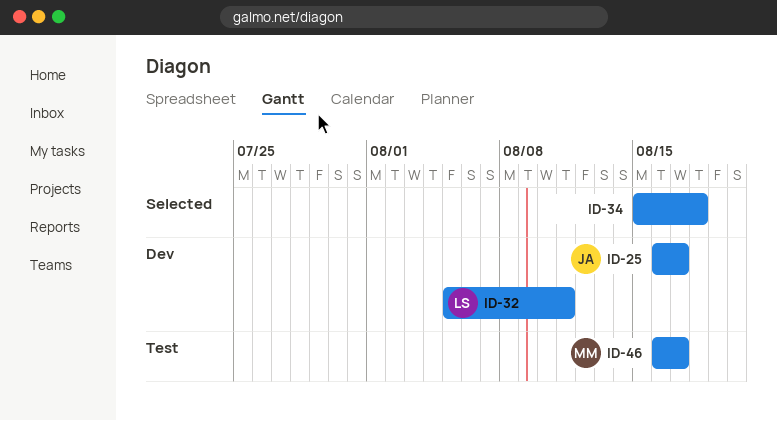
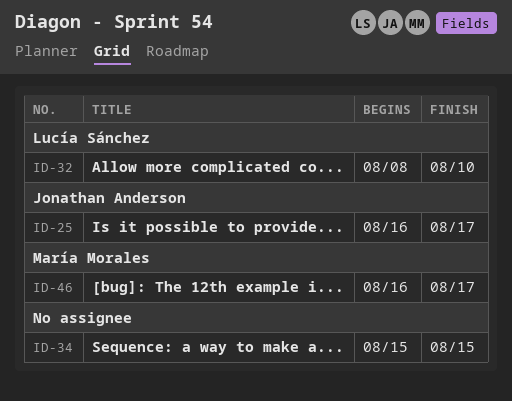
ID-32, start: Aug 5 -> Aug 8
ID-32, due: Aug 11 -> Aug 10
ID-34, due: Aug 18 -> Aug 15

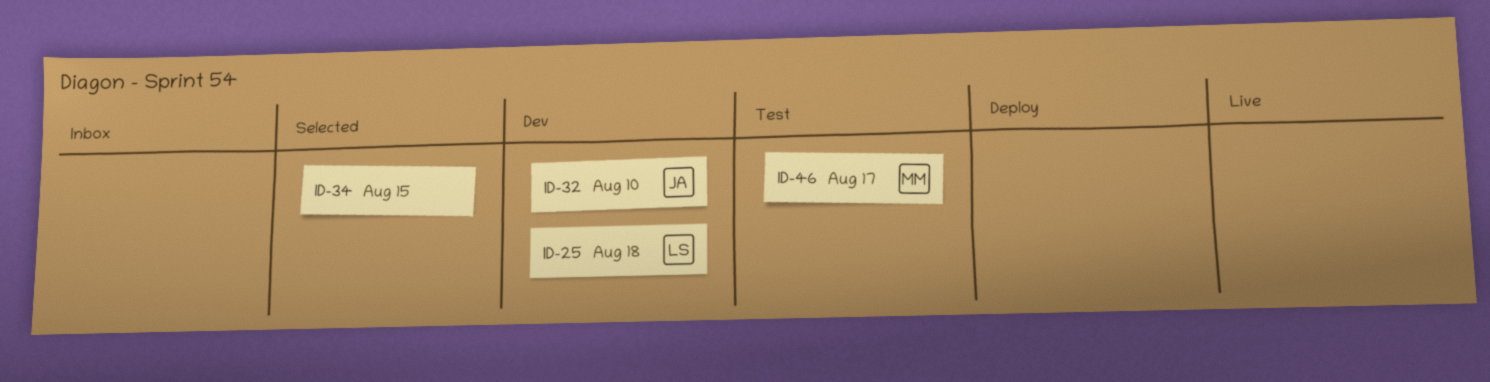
ID-25, owner: Jonathan Anderson -> Lucía Sánchez
ID-25, due: Aug 17 -> Aug 18
ID-32, owner: Lucía Sánchez -> Jonathan Anderson

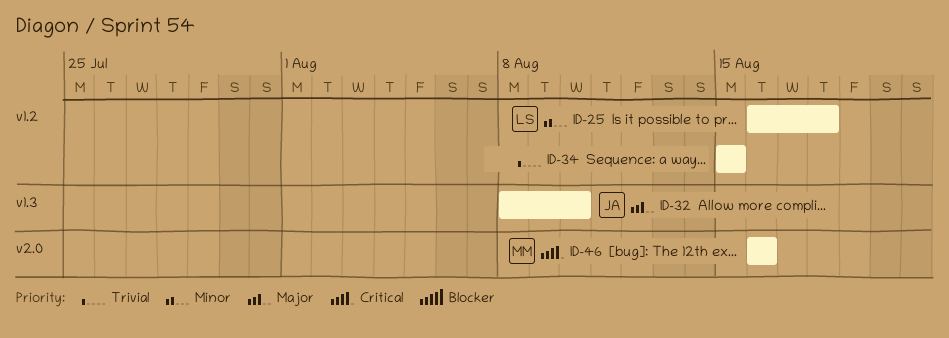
ID-46, due: Aug 17 -> Aug 16

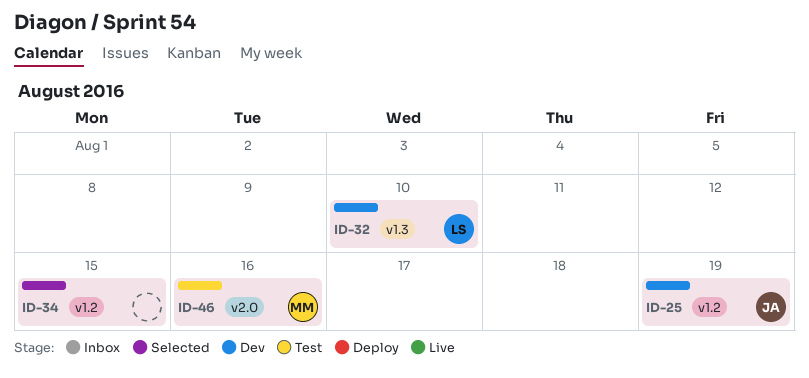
ID-25, owner: LS -> JA
ID-25, due: Aug 18 -> Aug 19
ID-32, owner: JA -> LS

